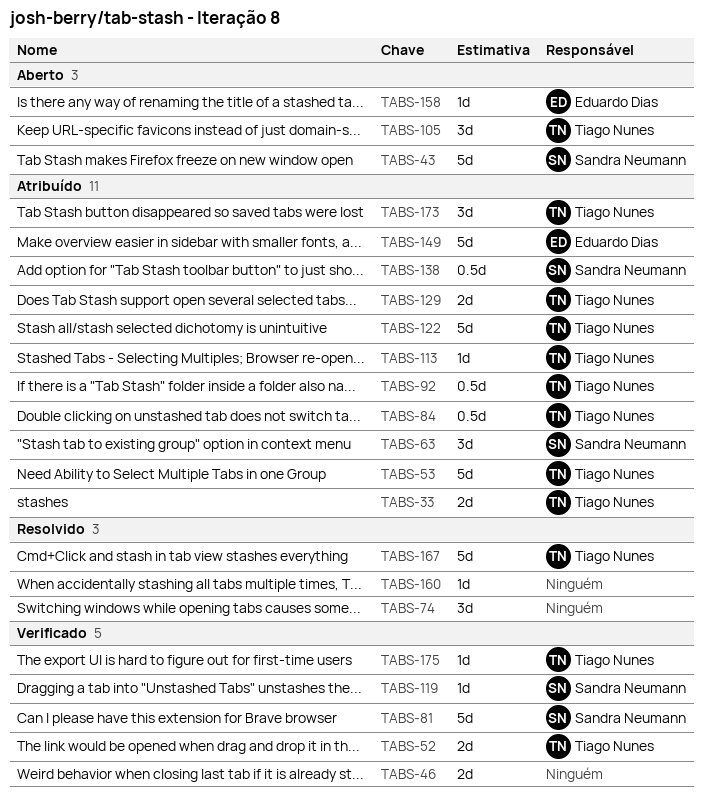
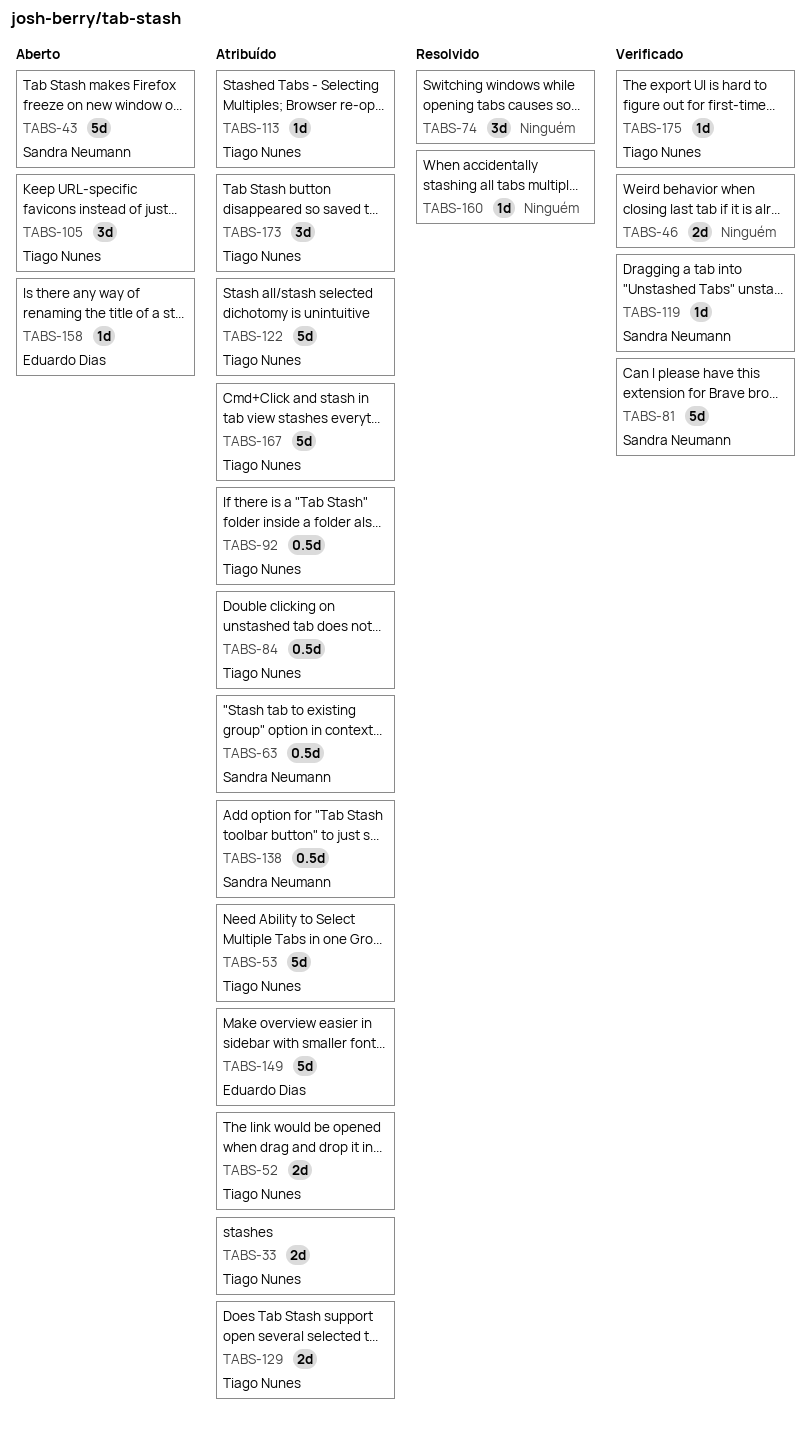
TABS-52, status: Verificado -> Atribuído
TABS-63, estimate: 3d -> 0.5d
TABS-167, status: Resolvido -> Atribuído

